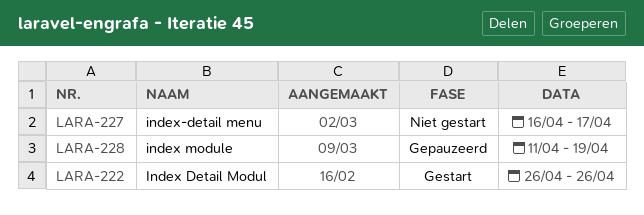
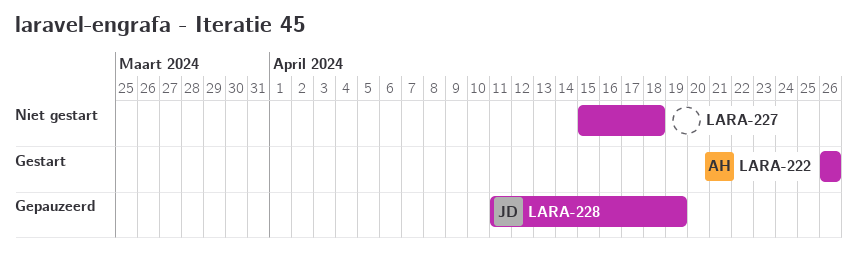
LARA-227, start: Apr 16 -> Apr 15
LARA-227, due: Apr 17 -> Apr 18

